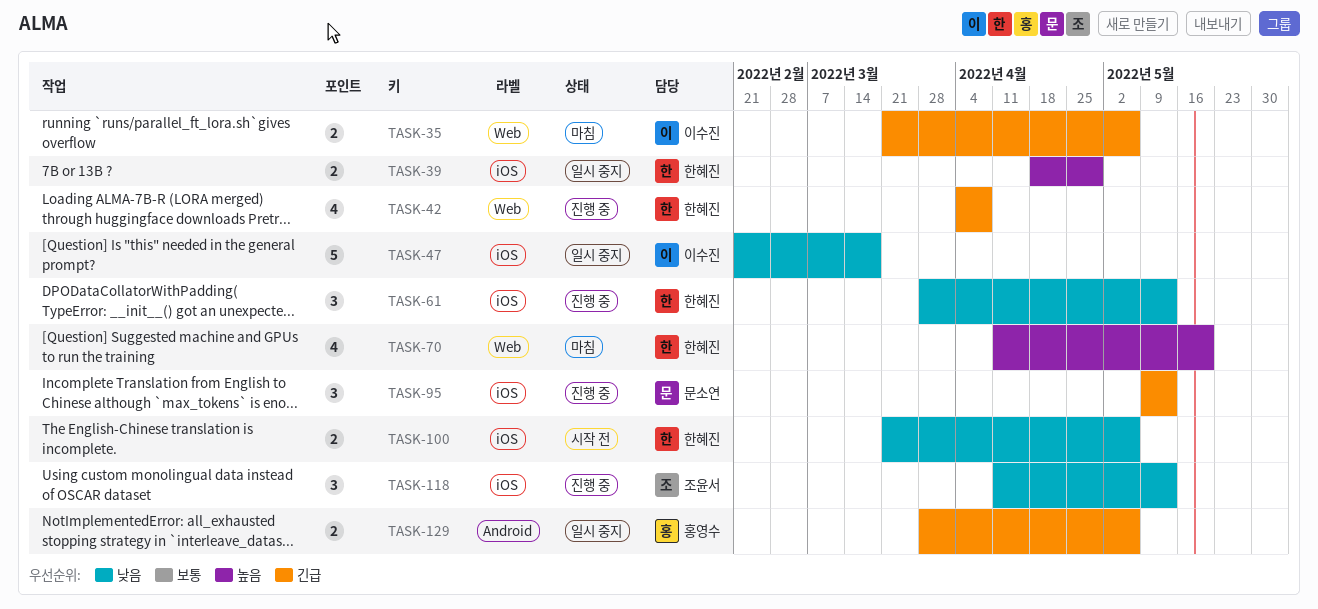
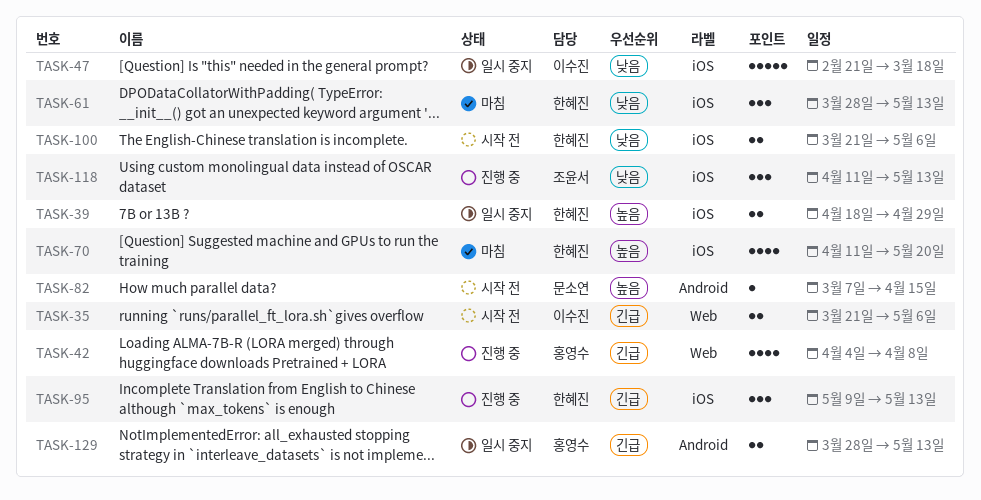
TASK-35, status: 마침 -> 시작 전
TASK-42, owner: 한혜진 -> 홍영수
TASK-61, status: 진행 중 -> 마침
TASK-70, label: Web -> iOS
TASK-82: none -> present
TASK-95, owner: 문소연 -> 한혜진
TASK-129, due: May 6 -> May 13

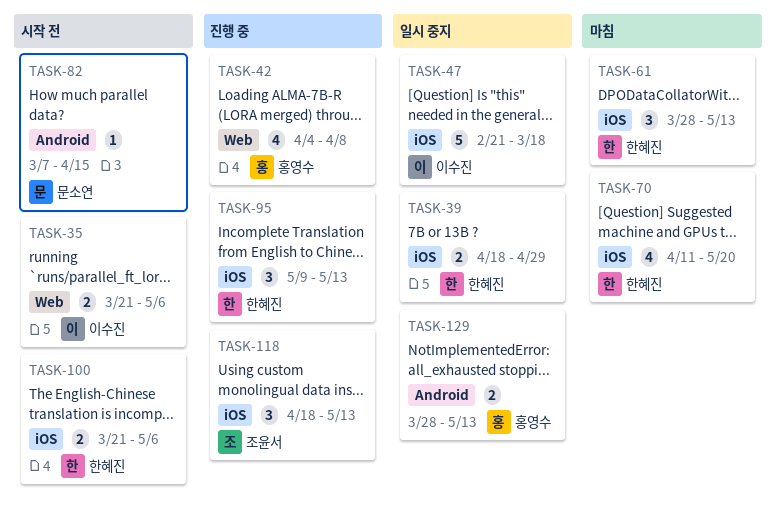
TASK-118, start: Apr 11 -> Apr 18

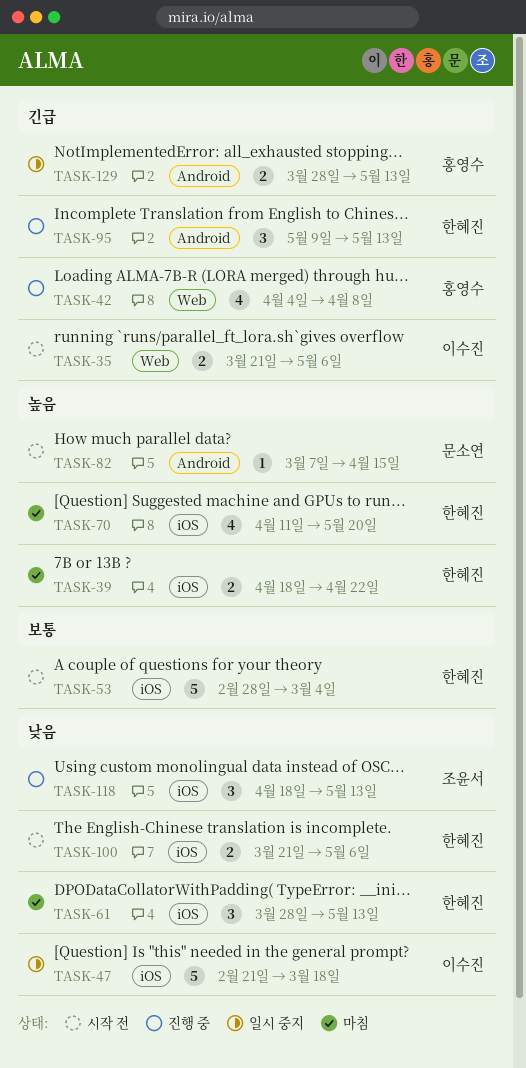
TASK-39, status: 일시 중지 -> 마침
TASK-39, due: Apr 29 -> Apr 22
TASK-53: none -> present
TASK-95, label: iOS -> Android

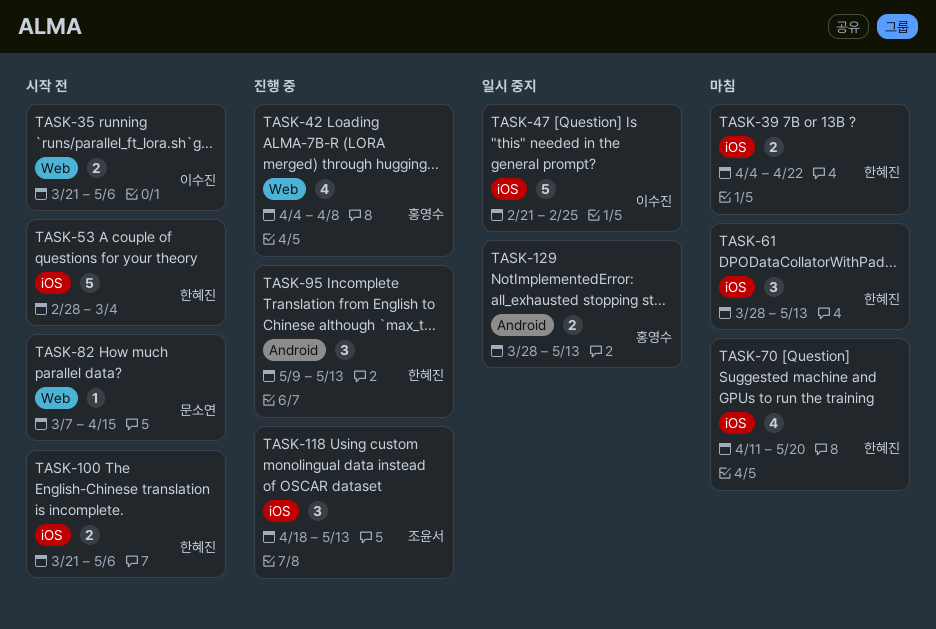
TASK-39, start: Apr 18 -> Apr 4
TASK-47, due: Mar 18 -> Feb 25
TASK-82, label: Android -> Web

